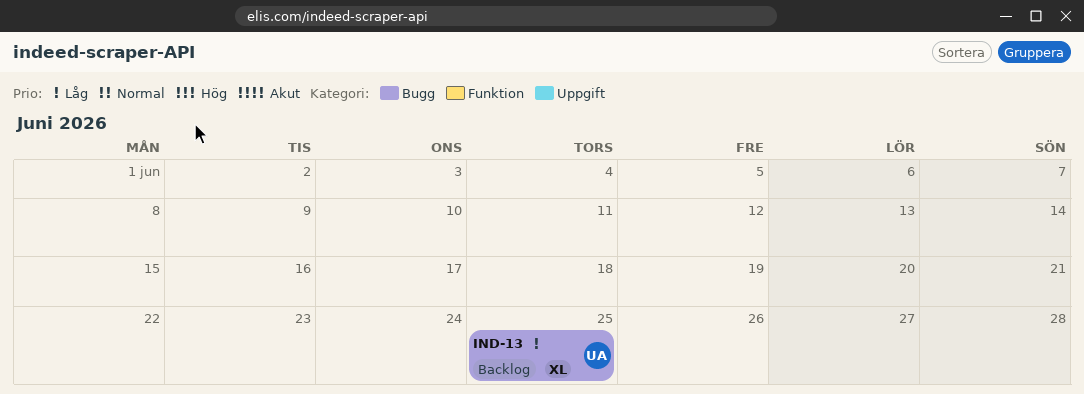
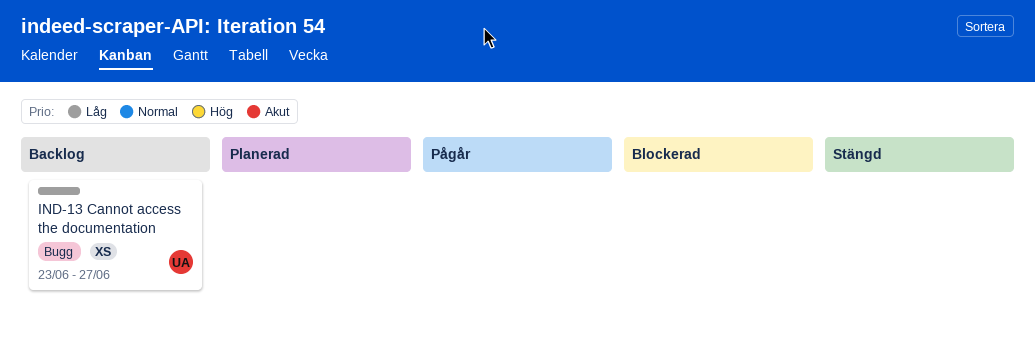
IND-13, estimate: XL -> XS
IND-13, due: Jun 25 -> Jun 27

